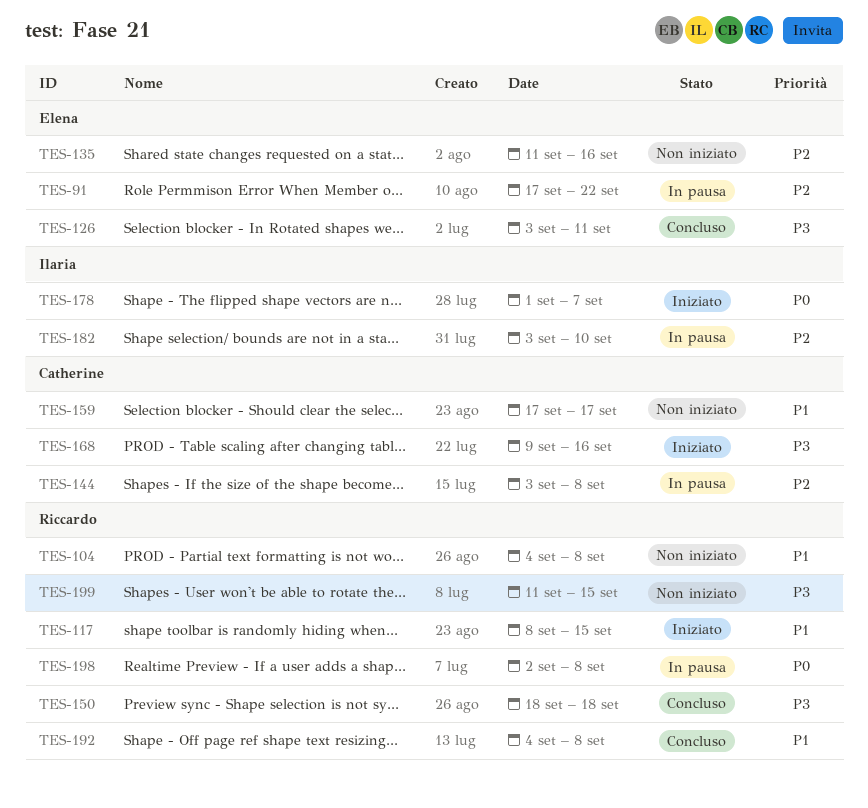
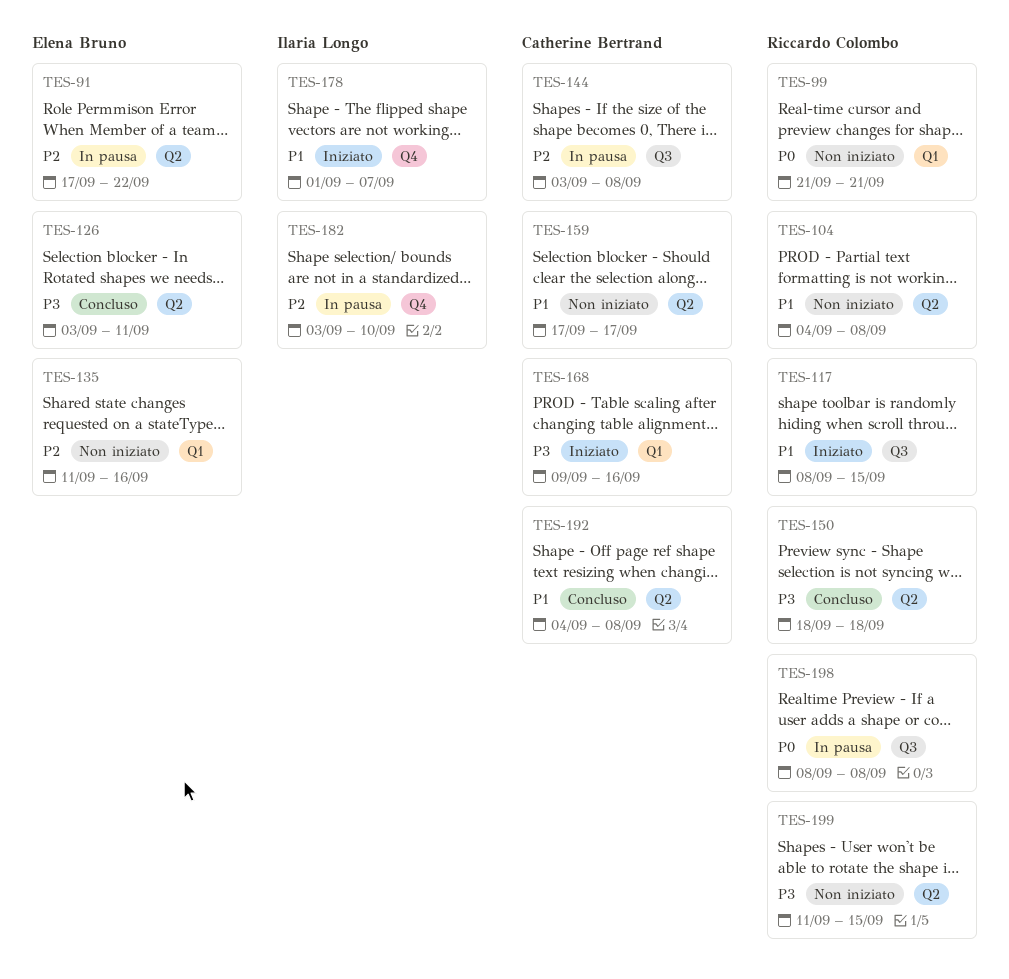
TES-99: none -> present
TES-178, priority: P0 -> P1
TES-192, owner: Riccardo Colombo -> Catherine Bertrand
TES-198, start: Sep 2 -> Sep 8

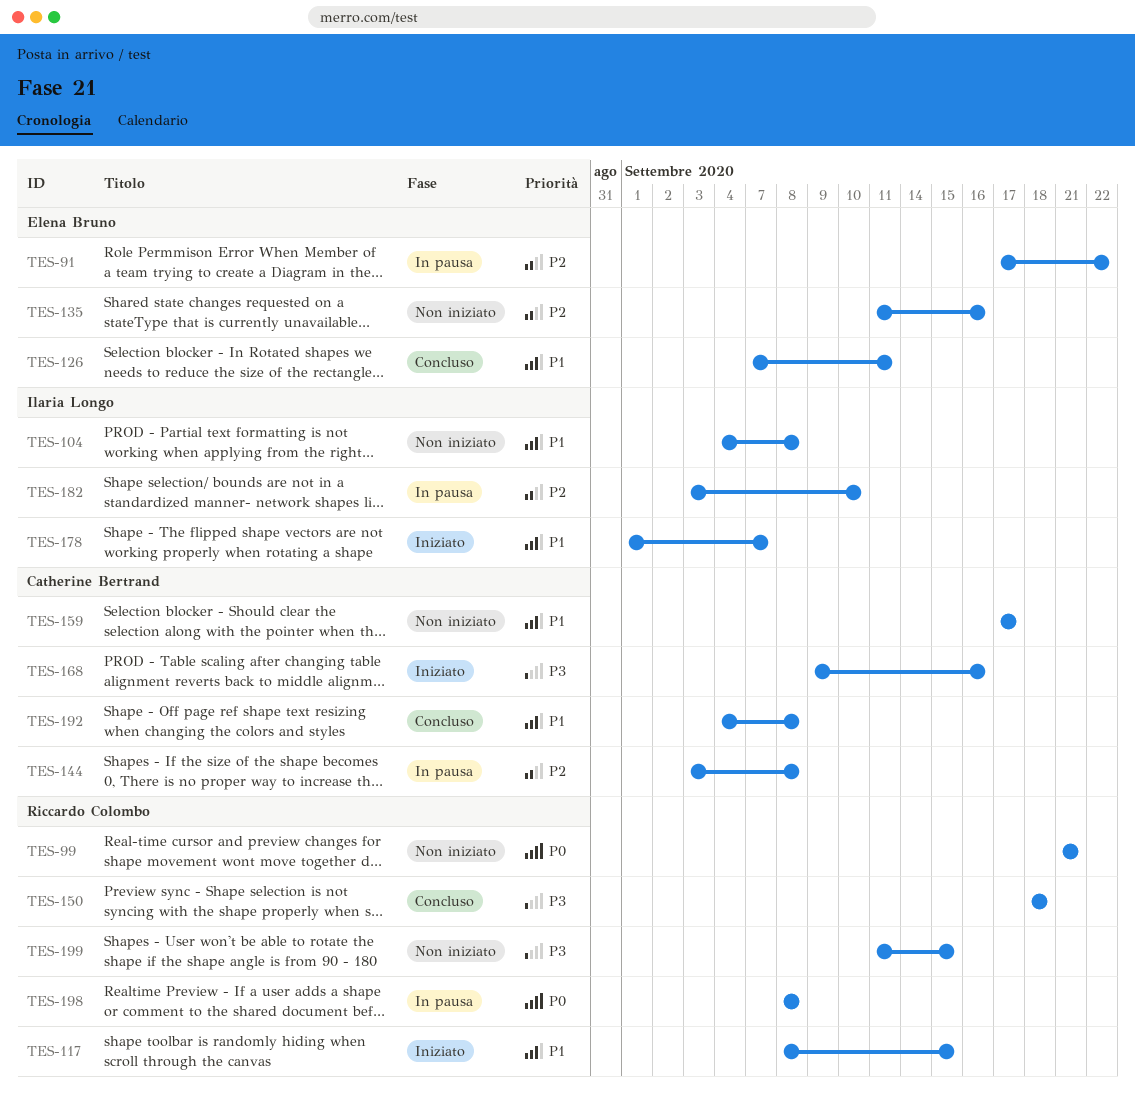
TES-104, owner: Riccardo Colombo -> Ilaria Longo
TES-126, priority: P3 -> P1
TES-126, start: Sep 3 -> Sep 7

